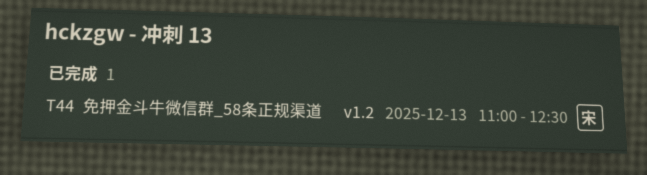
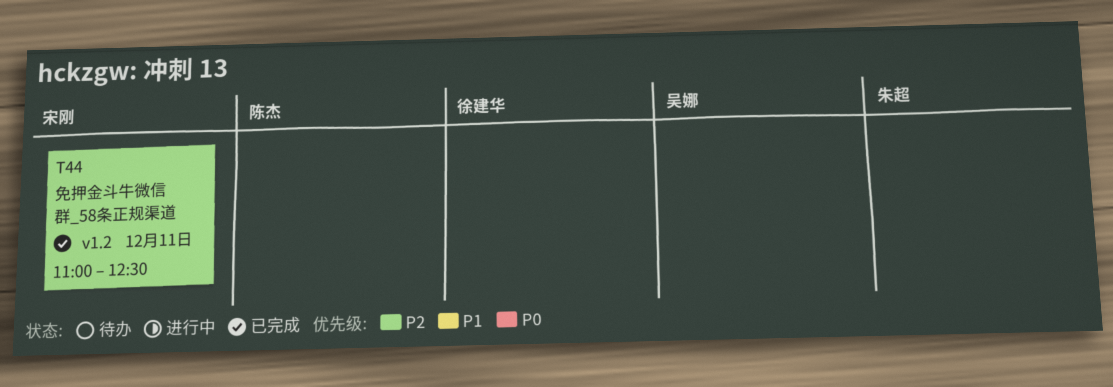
T44, day: Dec 13 -> Dec 11

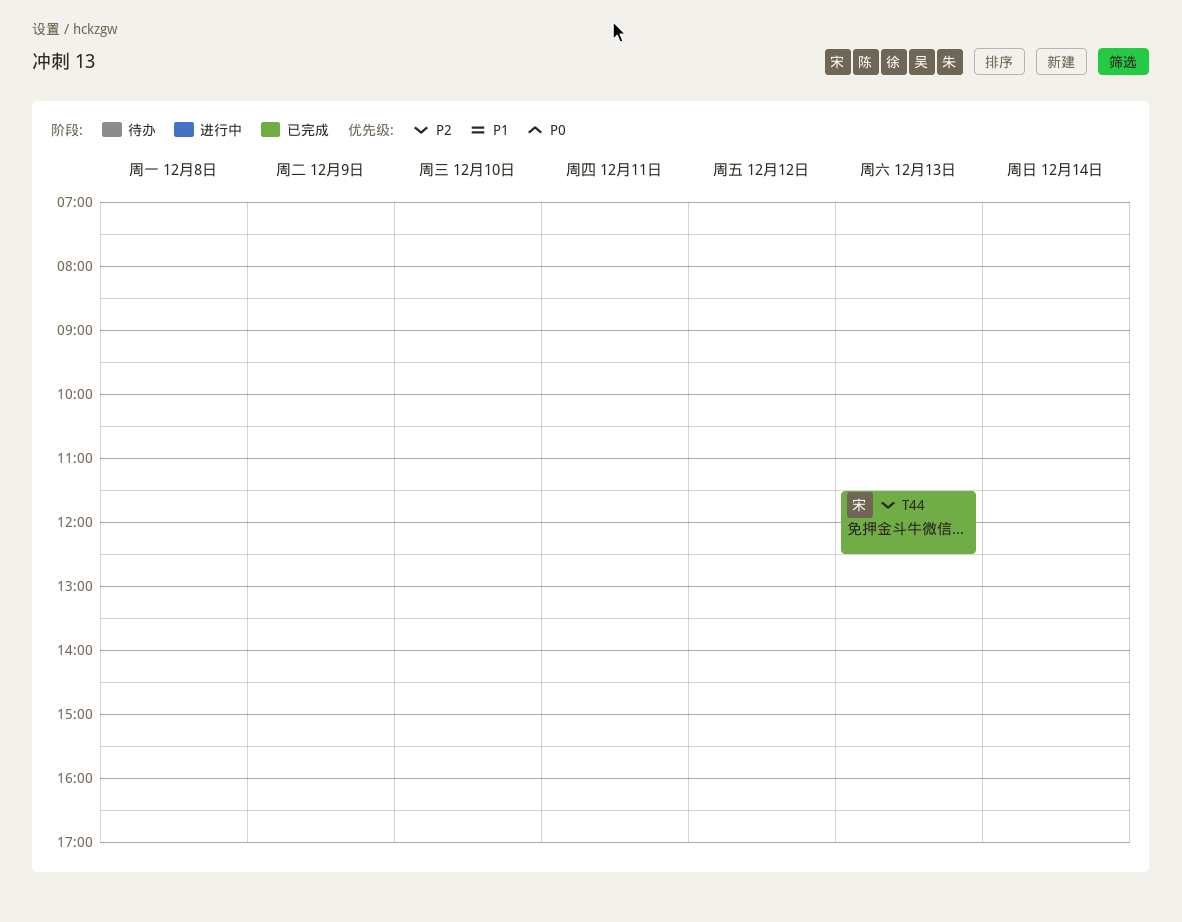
T44, day: Dec 11 -> Dec 13
T44, begins: 11:00 -> 11:30

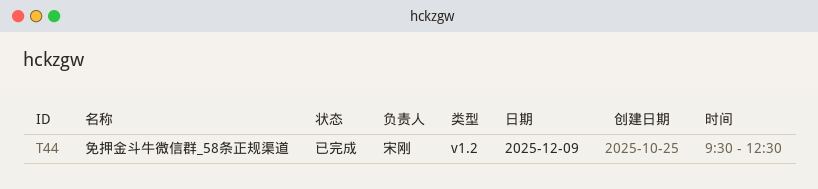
T44, day: Dec 13 -> Dec 9
T44, begins: 11:30 -> 09:30

